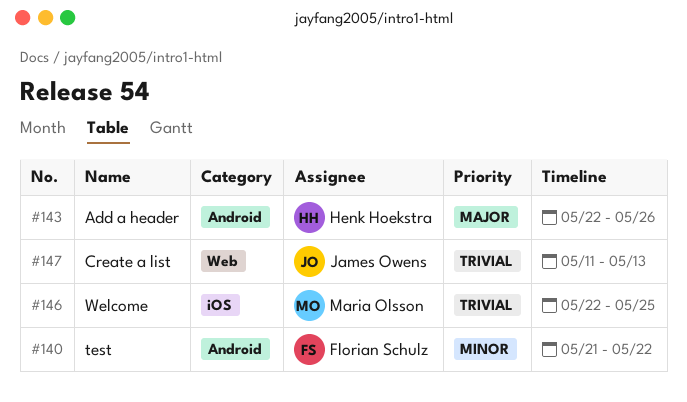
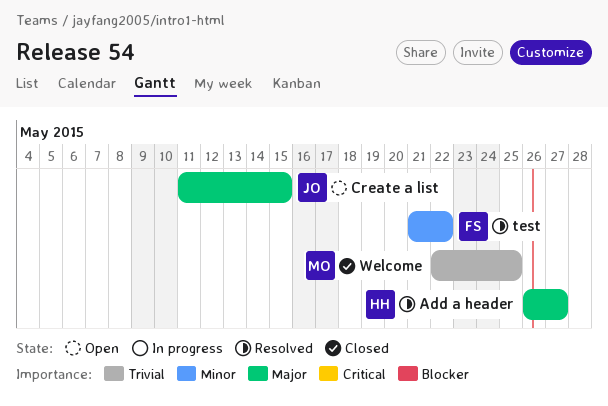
Add a header, start: May 22 -> May 26
Add a header, due: May 26 -> May 27
Create a list, priority: Trivial -> Major
Create a list, due: May 13 -> May 15

